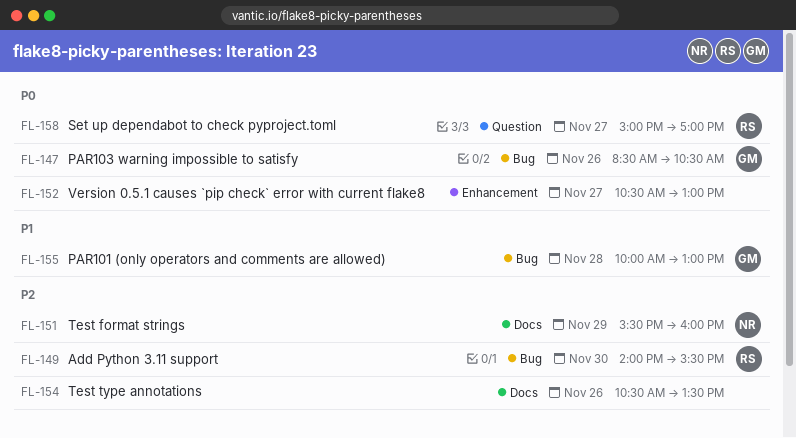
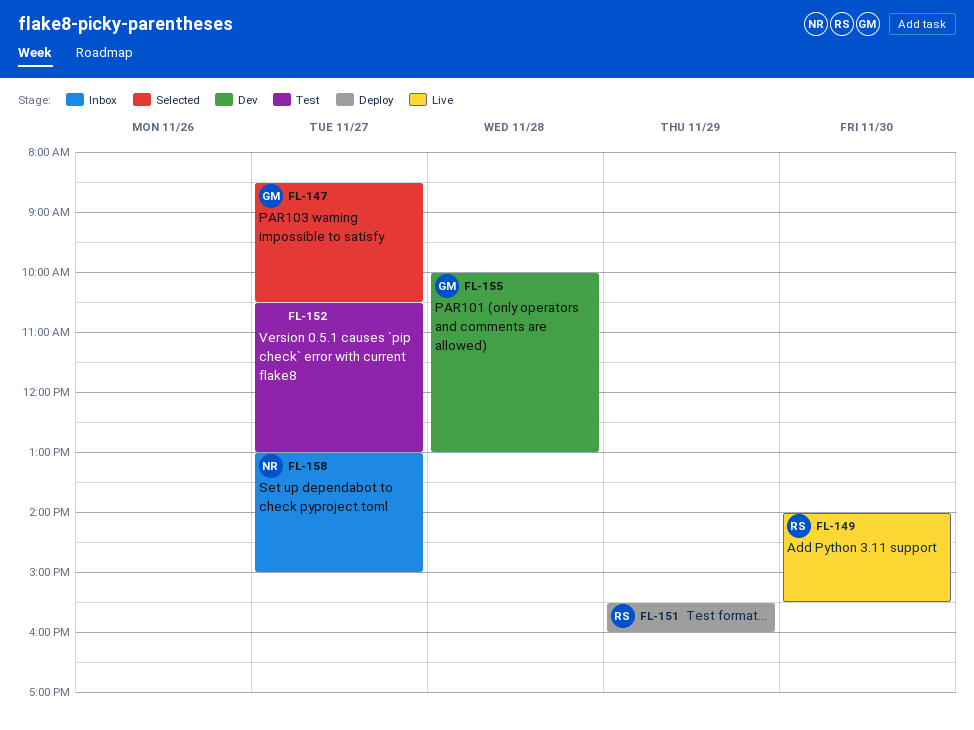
FL-147, day: Nov 26 -> Nov 27
FL-151, owner: NR -> RS
FL-154: present -> none
FL-158, owner: RS -> NR
FL-158, begins: 15:00 -> 13:00
FL-158, ends: 17:00 -> 15:00

